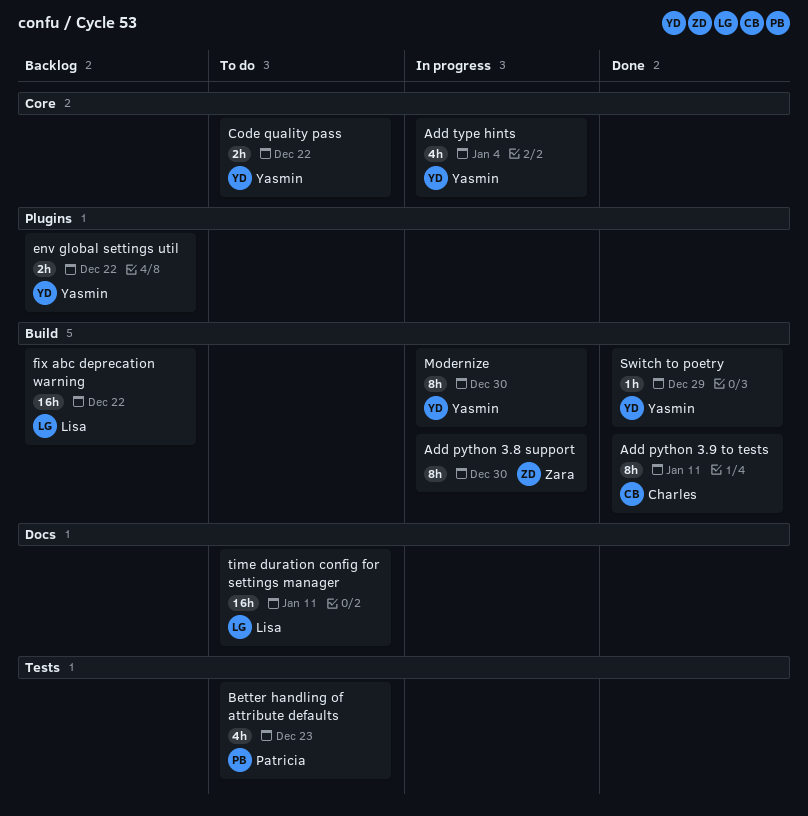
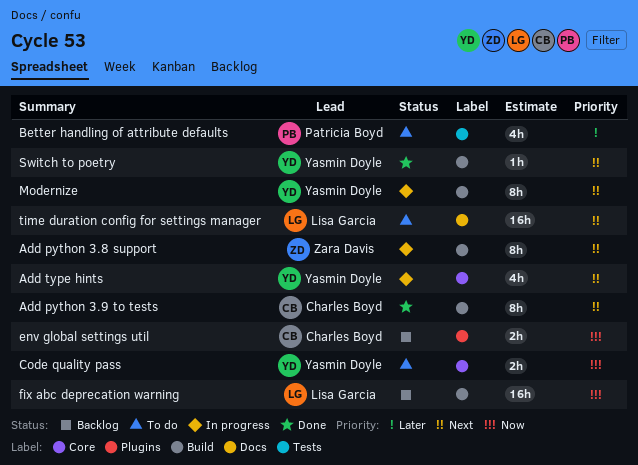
env global settings util, owner: Yasmin Doyle -> Charles Boyd

